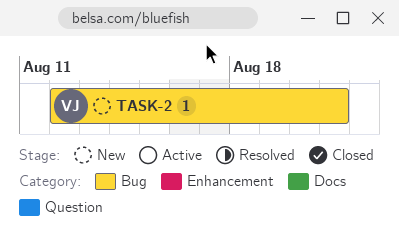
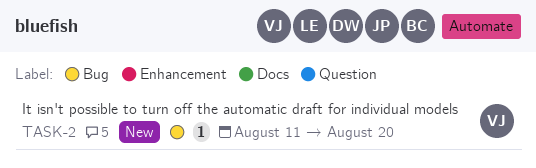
TASK-2, start: Aug 12 -> Aug 11
TASK-2, due: Aug 21 -> Aug 20

